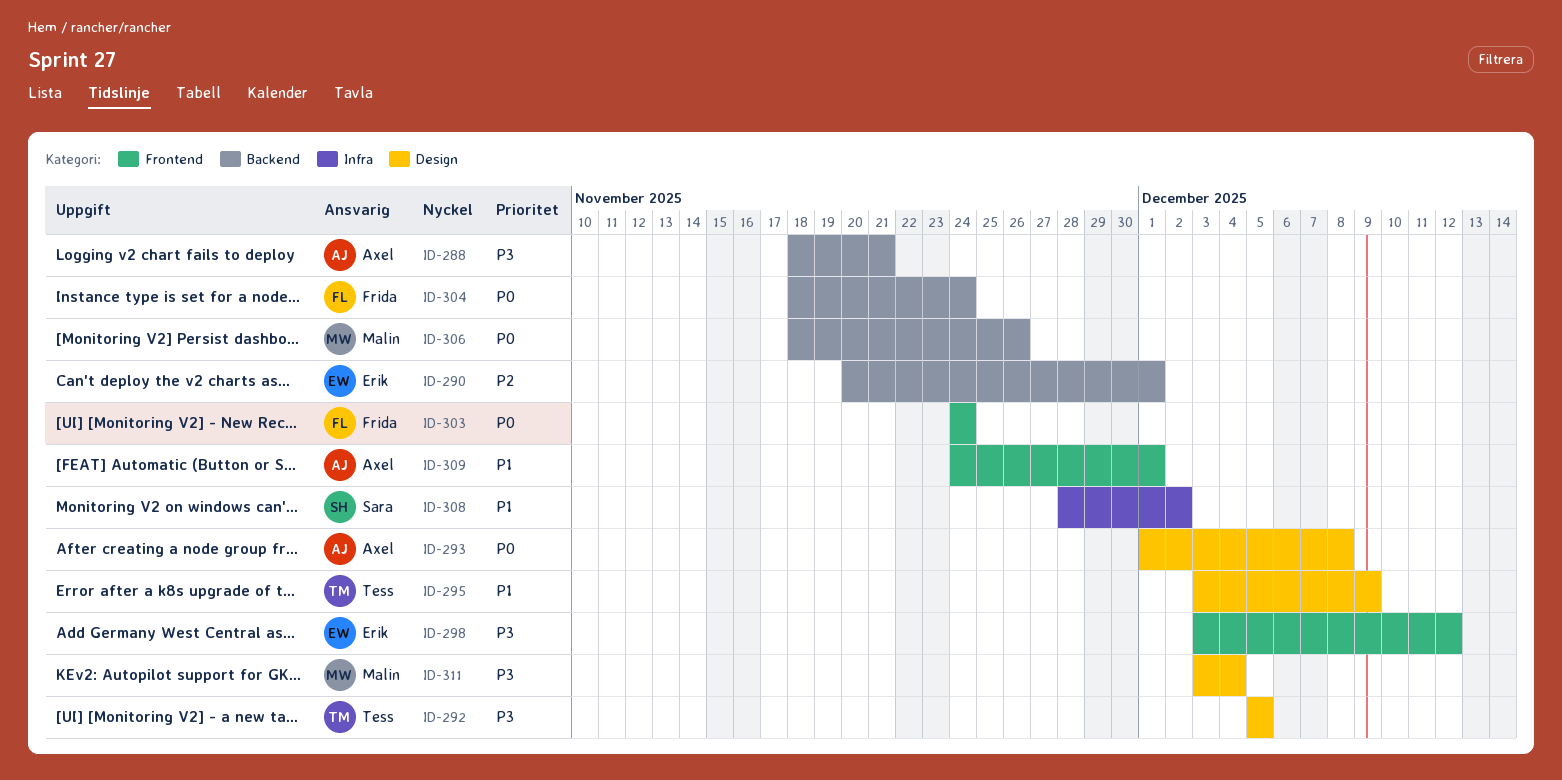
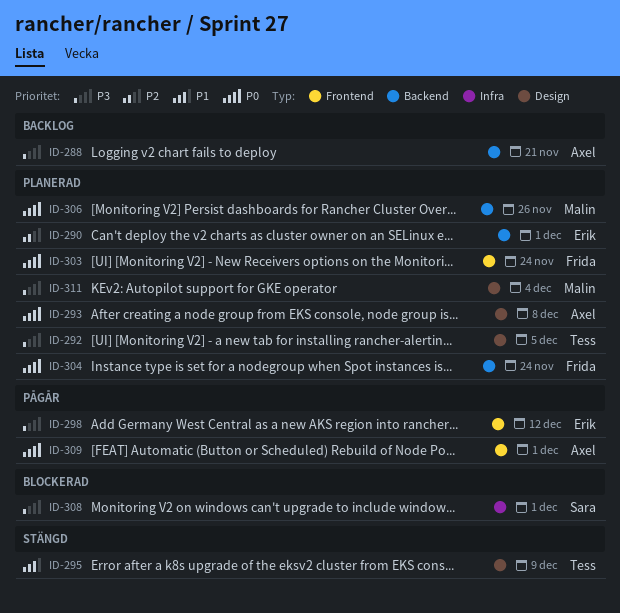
ID-308, priority: P1 -> P3
ID-308, due: Dec 2 -> Dec 1
ID-309, priority: P1 -> P0

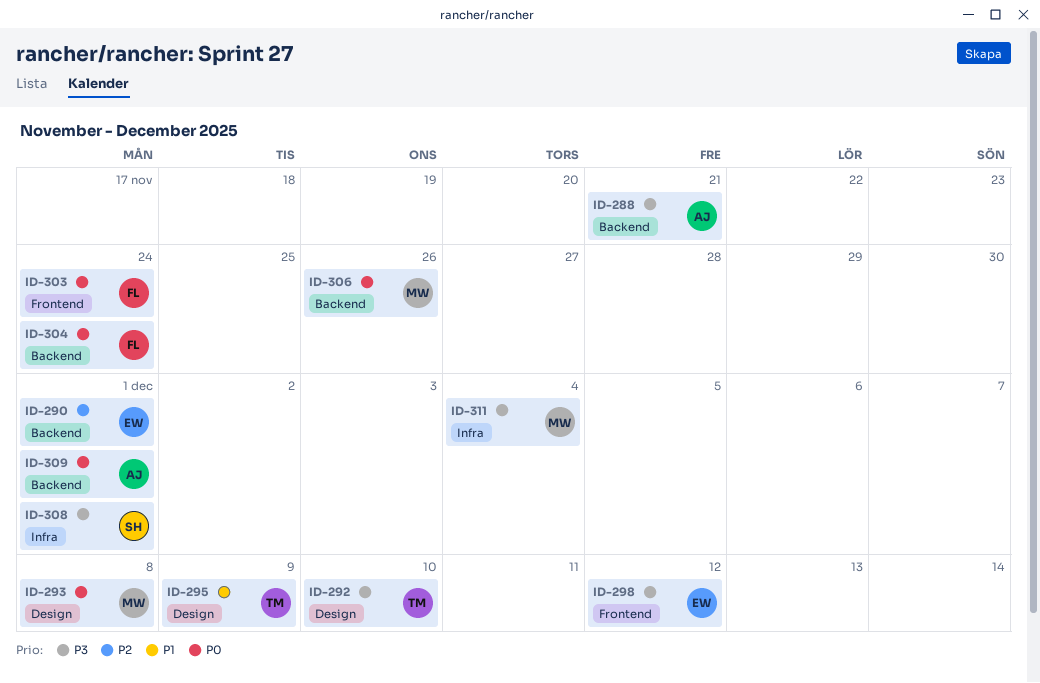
ID-292, due: Dec 5 -> Dec 10
ID-293, owner: Axel -> Malin
ID-309, label: Frontend -> Backend
ID-311, label: Design -> Infra

